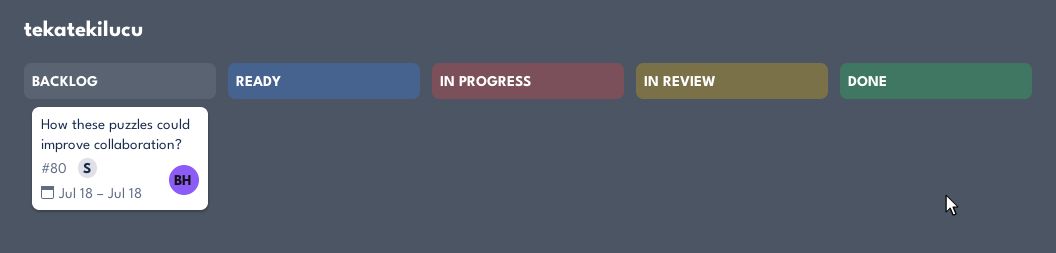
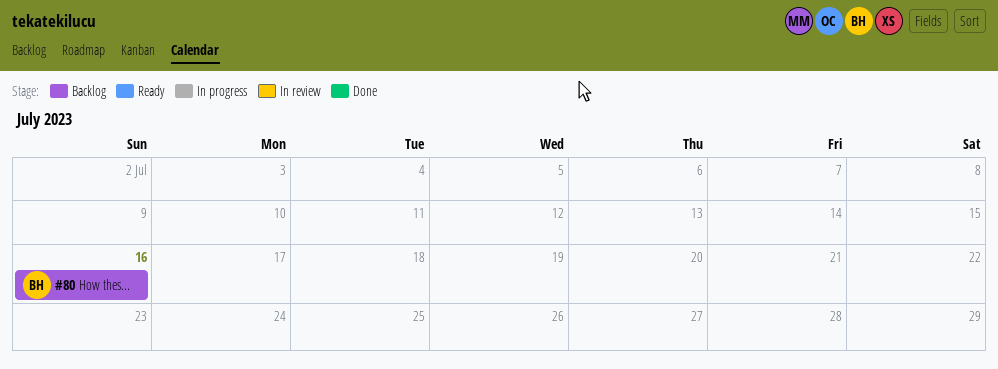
#80, start: Jul 18 -> Jul 16
#80, due: Jul 18 -> Jul 16

